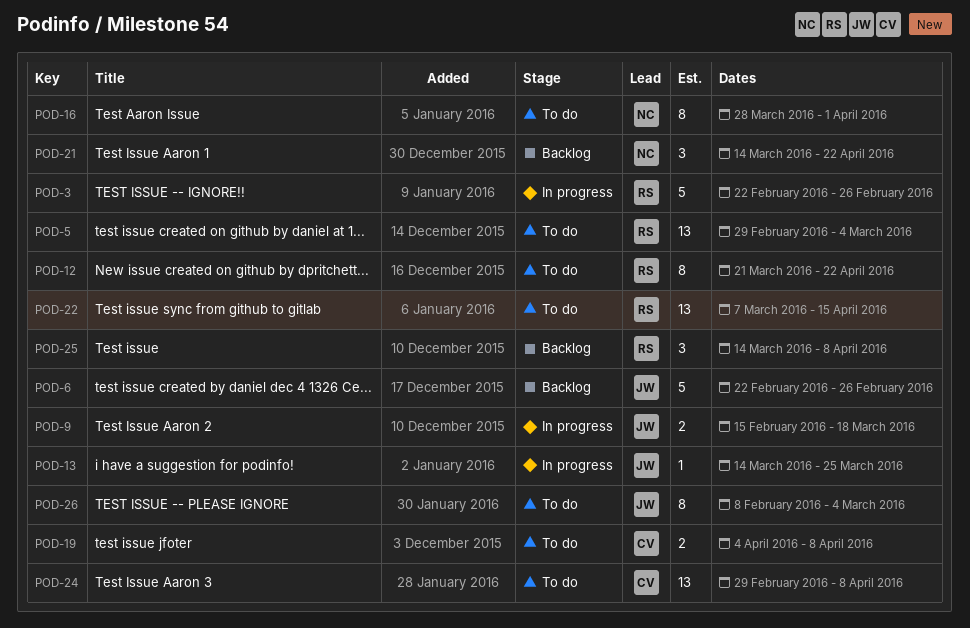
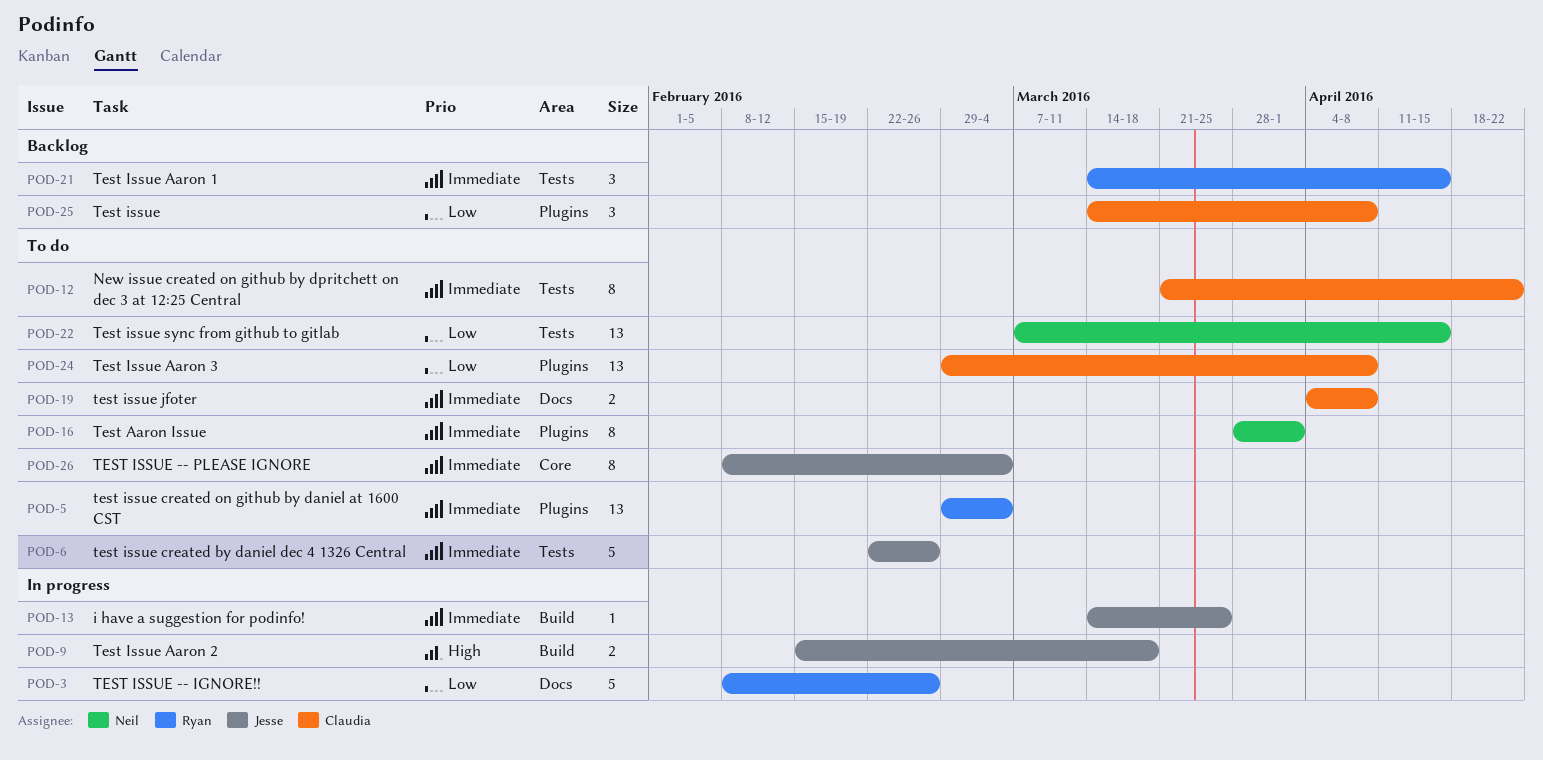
POD-3, start: Feb 22 -> Feb 8
POD-6, status: Backlog -> To do
POD-12, owner: Ryan -> Claudia
POD-21, owner: Neil -> Ryan
POD-21, due: Apr 22 -> Apr 15
POD-22, owner: Ryan -> Neil
POD-25, owner: Ryan -> Claudia

